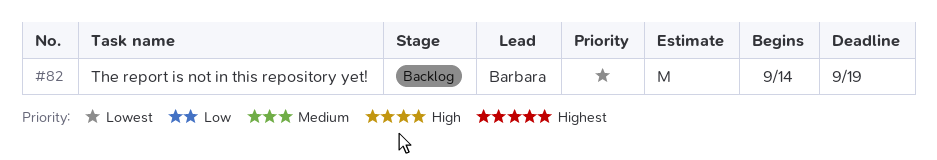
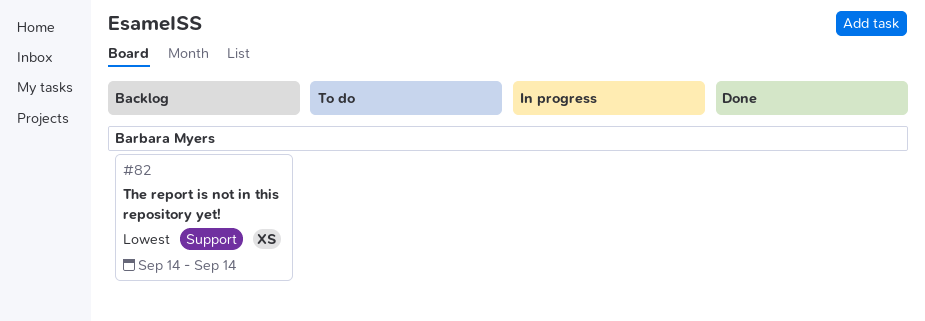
#82, estimate: M -> XS
#82, due: Sep 19 -> Sep 14

